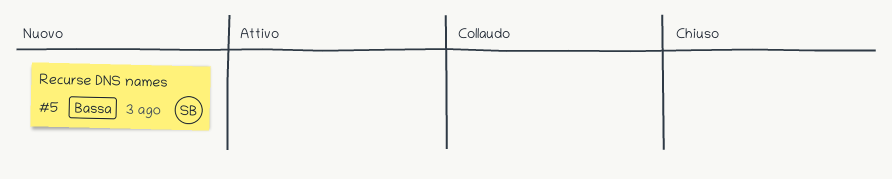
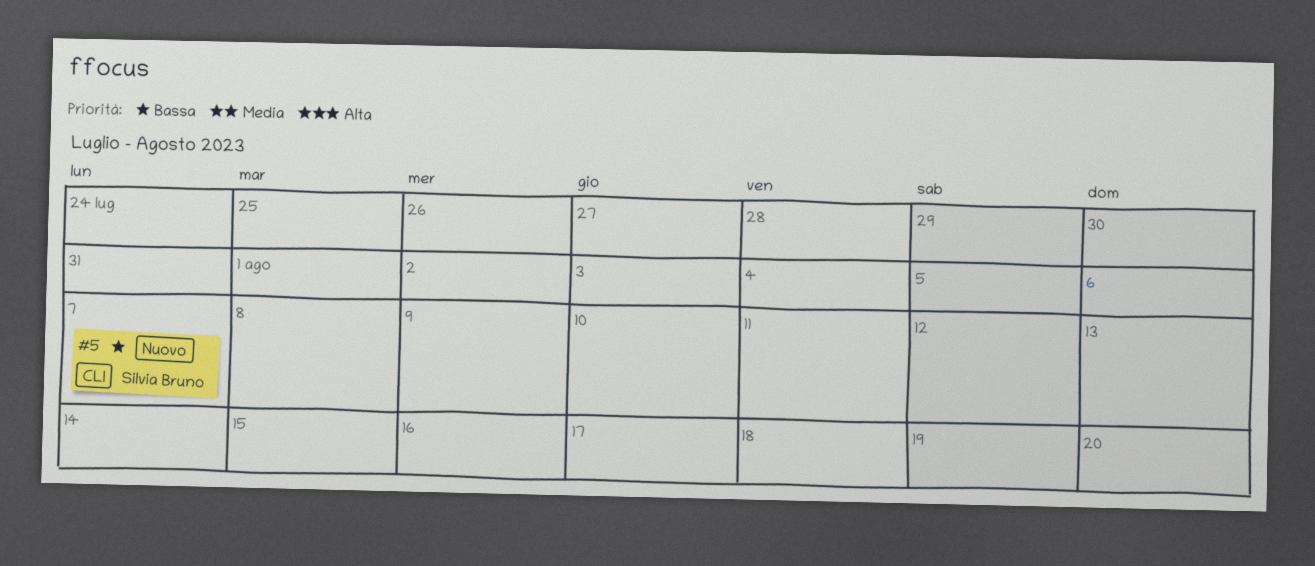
#5, due: Aug 3 -> Aug 7

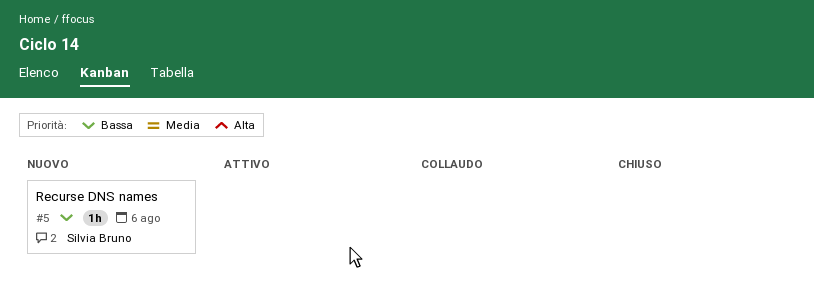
#5, due: Aug 7 -> Aug 6

